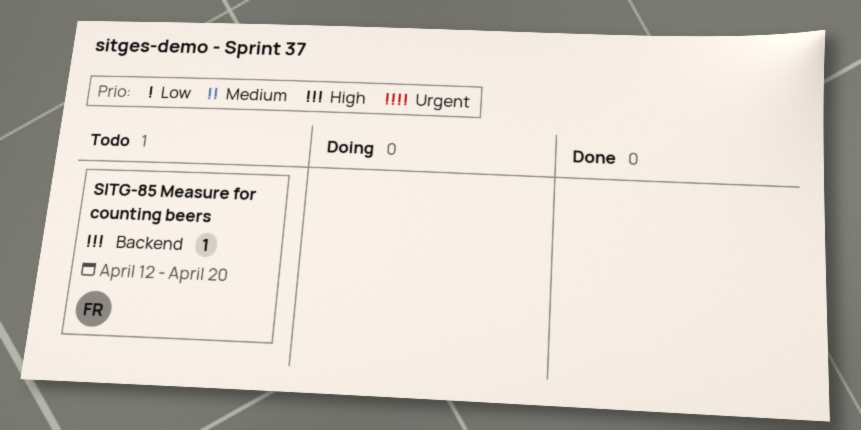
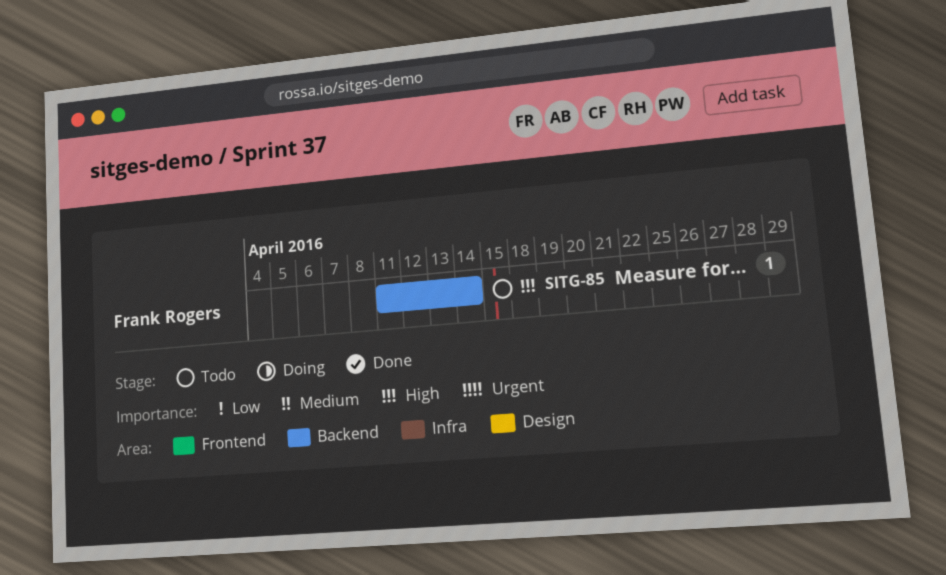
SITG-85, start: Apr 12 -> Apr 11
SITG-85, due: Apr 20 -> Apr 14

